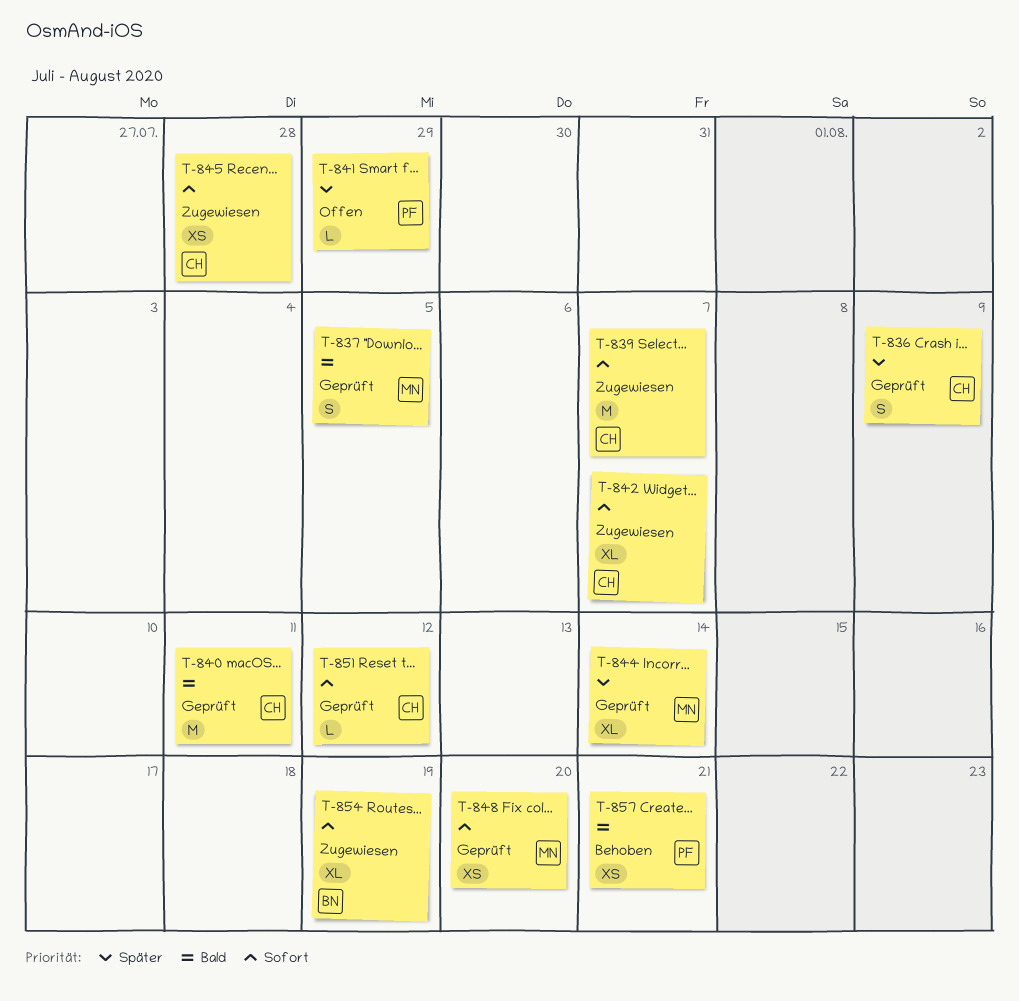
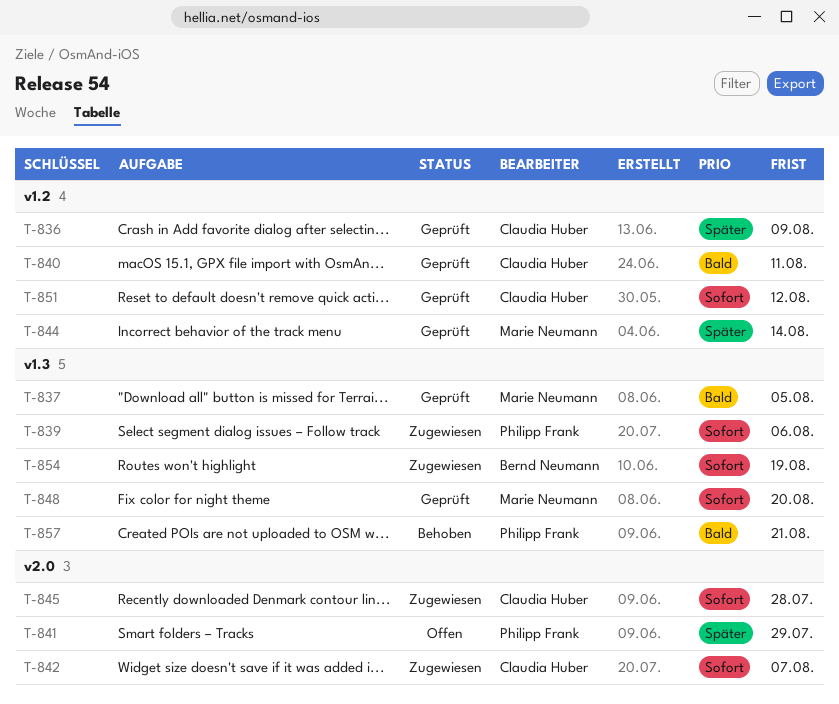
T-839, owner: Claudia Huber -> Philipp Frank
T-839, due: Aug 7 -> Aug 6

